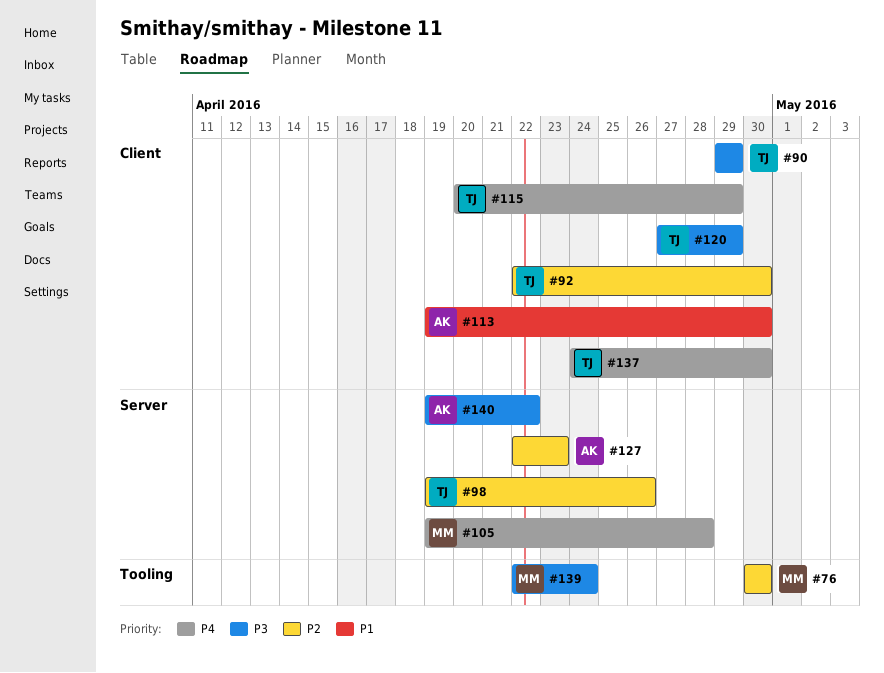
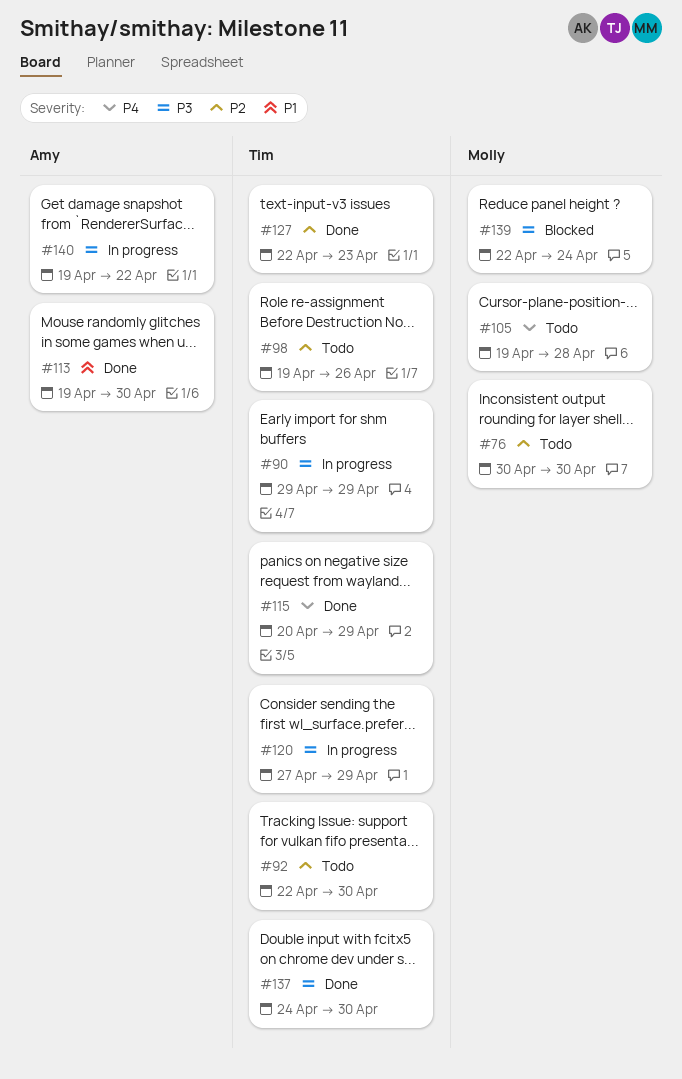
#127, owner: Amy -> Tim
#137, priority: P4 -> P3

